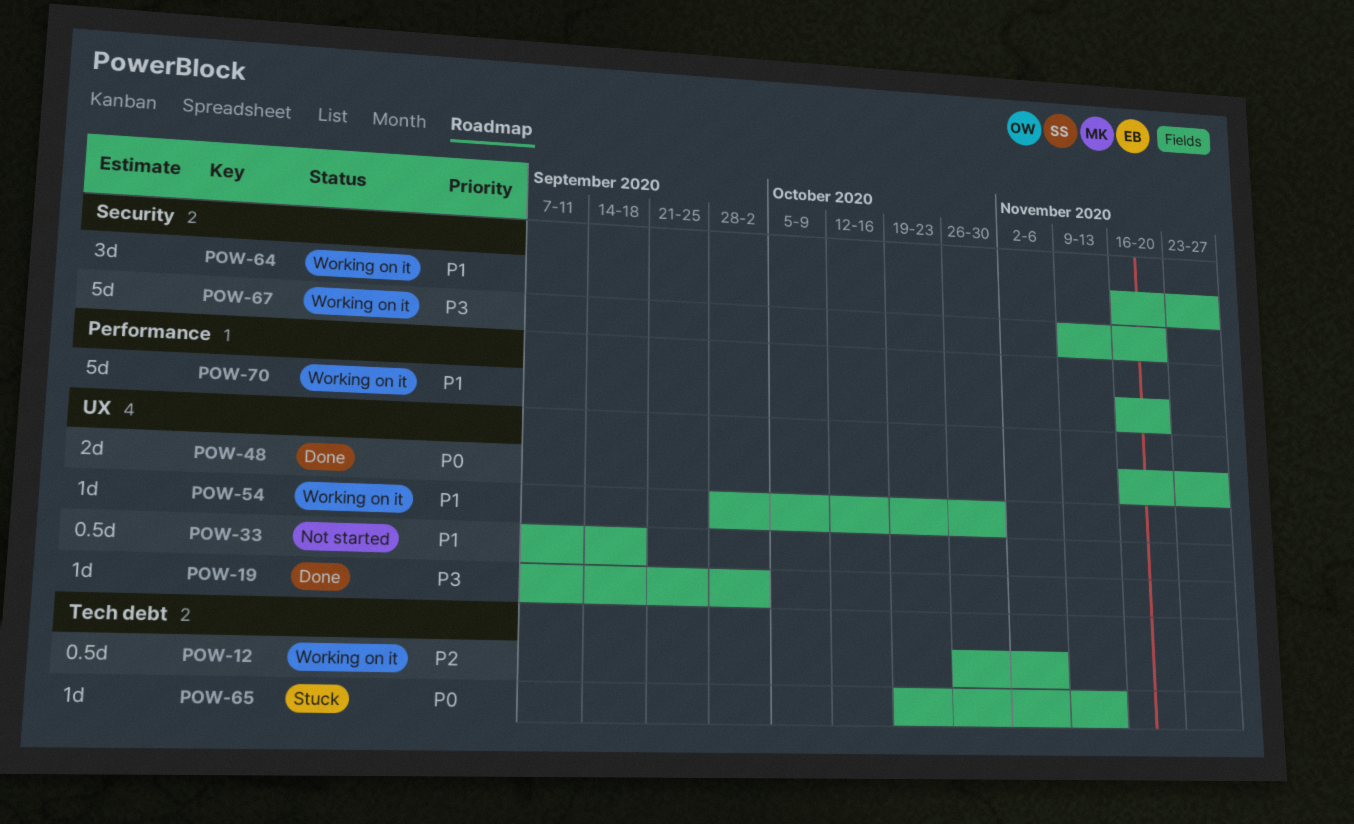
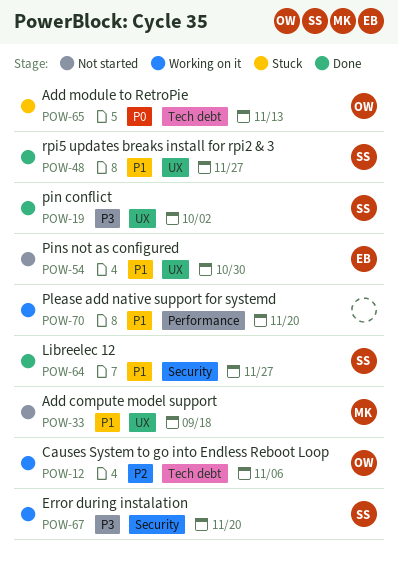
POW-48, priority: P0 -> P1
POW-54, status: Working on it -> Not started
POW-64, status: Working on it -> Done

